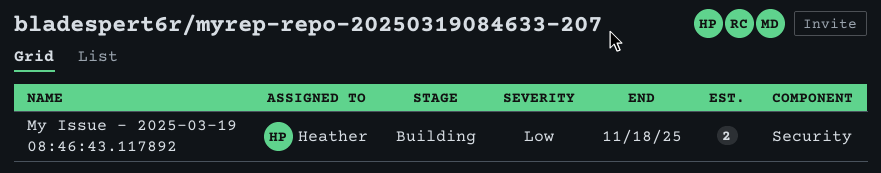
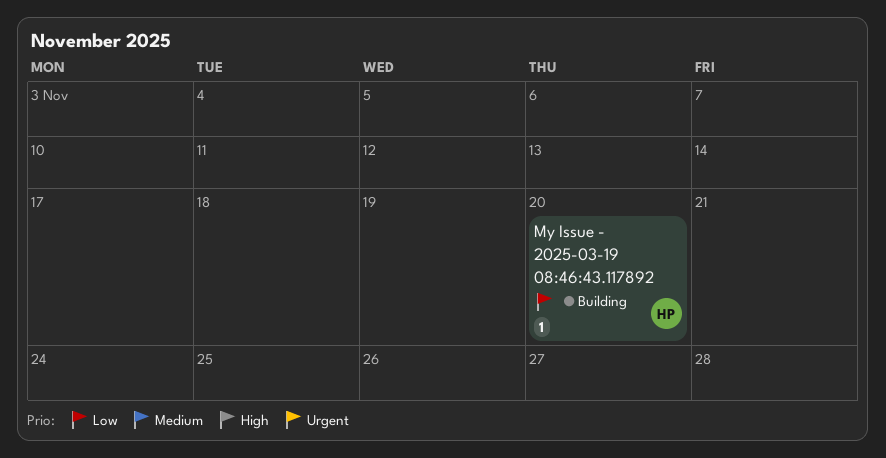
My Issue - 2025-03-19 08:46:43.117892, estimate: 2 -> 1
My Issue - 2025-03-19 08:46:43.117892, due: Nov 18 -> Nov 20

